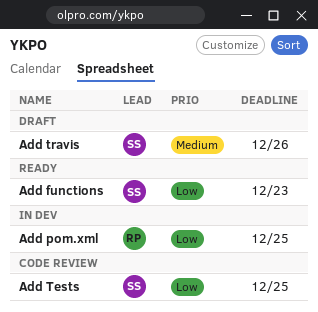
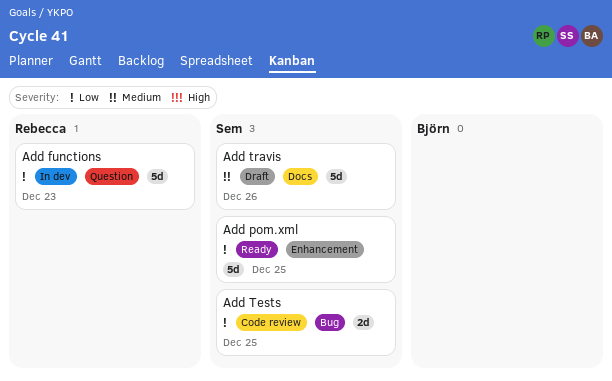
Add functions, status: Ready -> In dev
Add functions, owner: Sem -> Rebecca
Add pom.xml, status: In dev -> Ready
Add pom.xml, owner: Rebecca -> Sem

